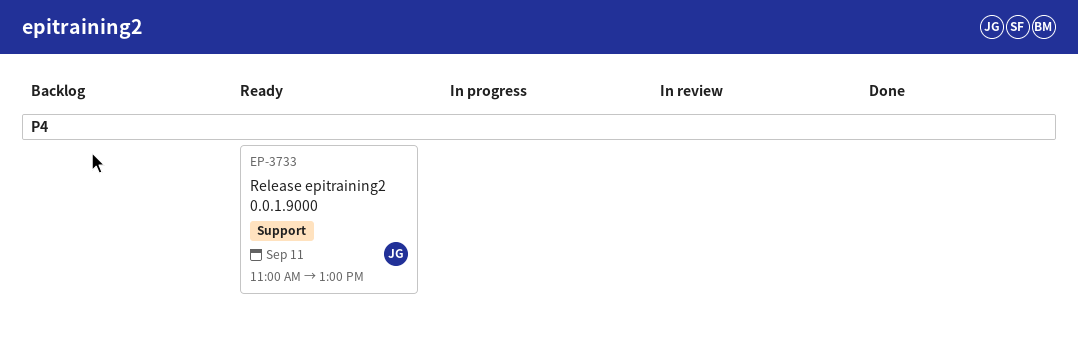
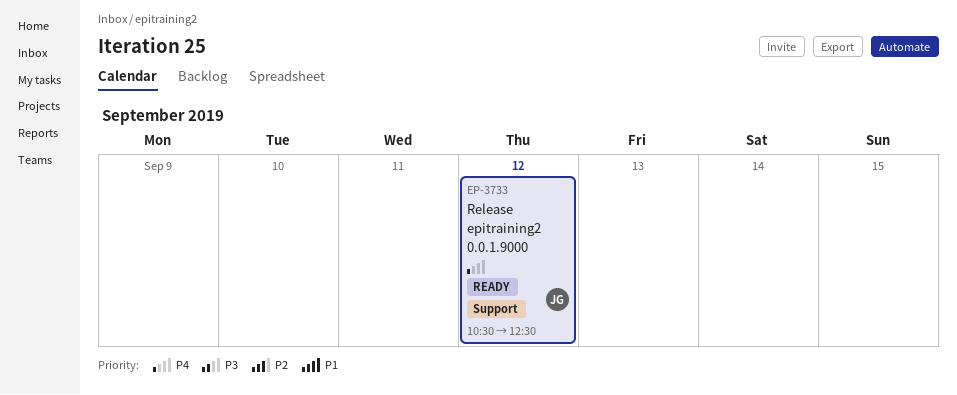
EP-3733, day: Sep 11 -> Sep 12
EP-3733, begins: 11:00 -> 10:30
EP-3733, ends: 13:00 -> 12:30

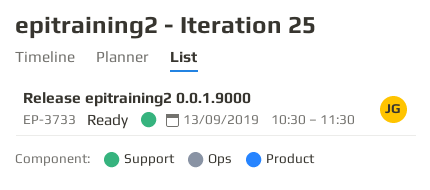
EP-3733, day: Sep 12 -> Sep 13
EP-3733, ends: 12:30 -> 11:30

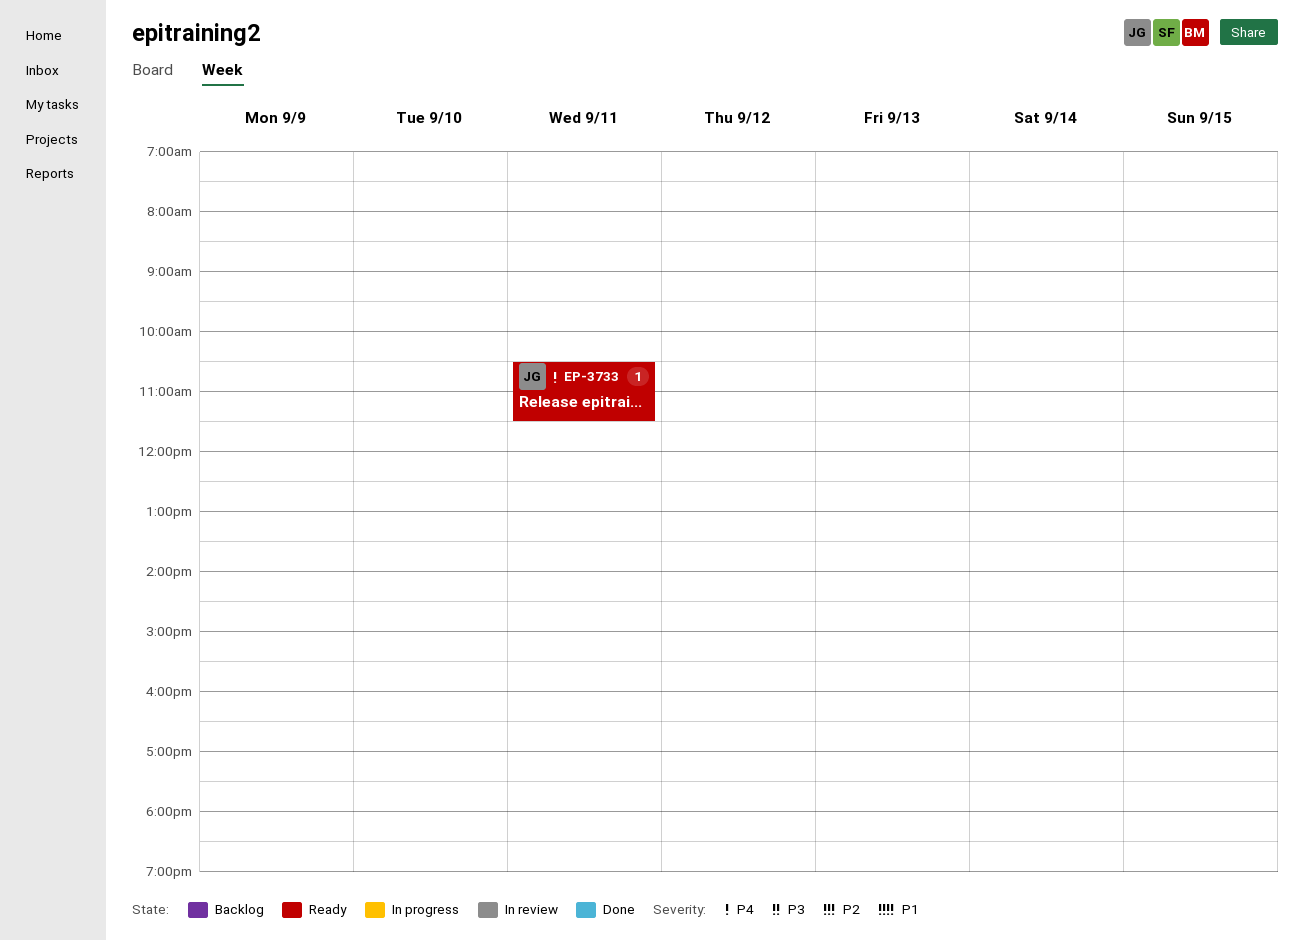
EP-3733, day: Sep 13 -> Sep 11

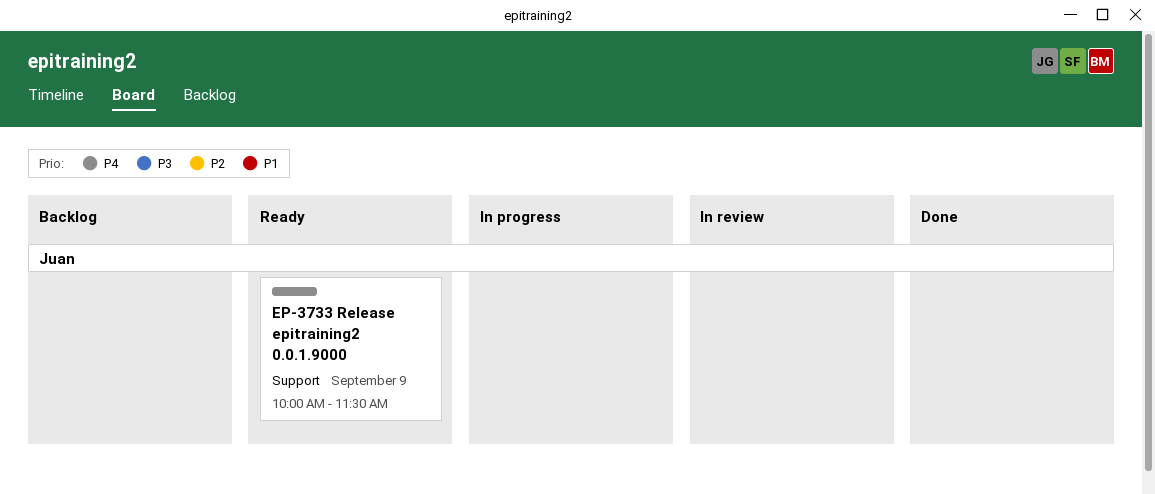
EP-3733, day: Sep 11 -> Sep 9
EP-3733, begins: 10:30 -> 10:00

